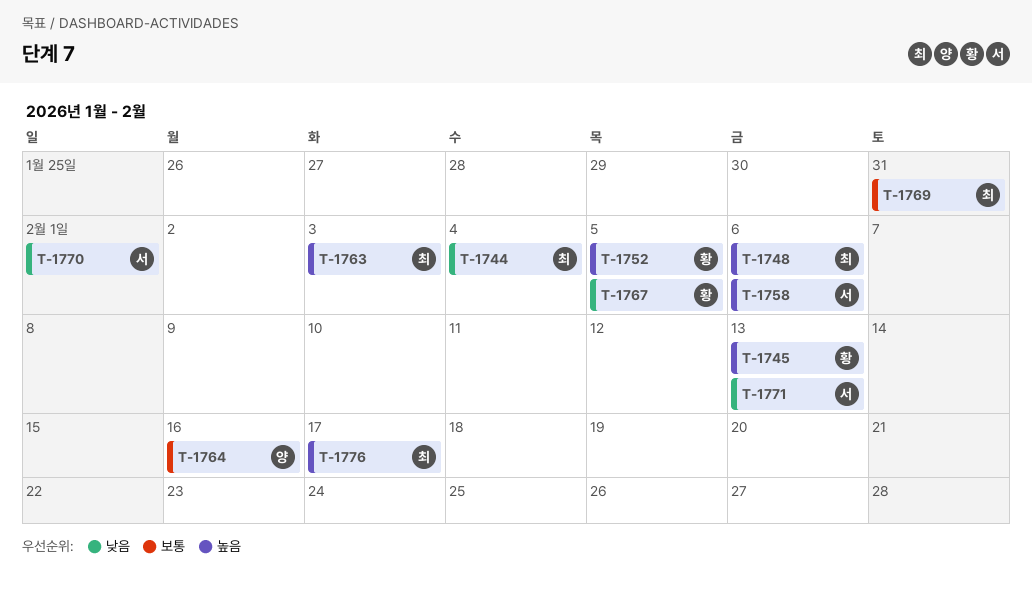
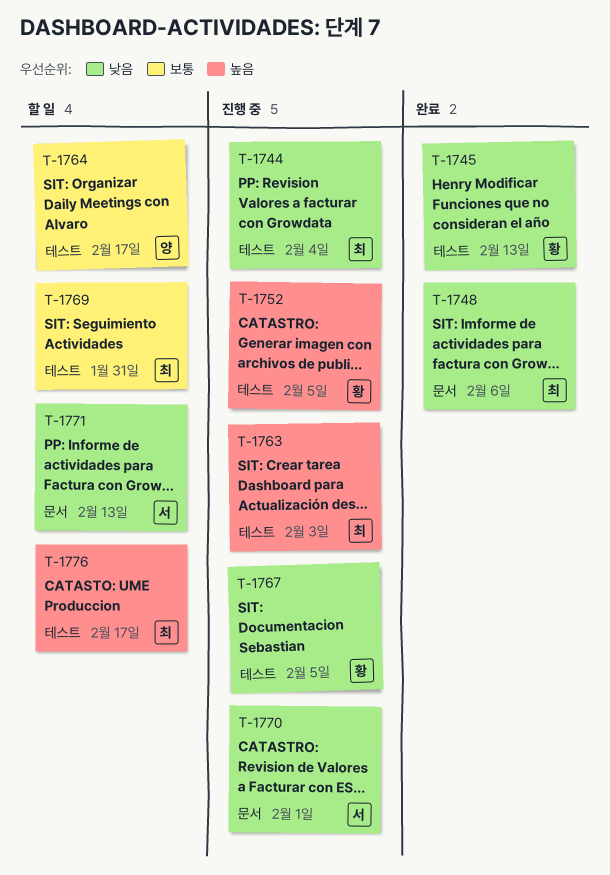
T-1745, priority: 높음 -> 낮음
T-1748, priority: 높음 -> 낮음
T-1758: present -> none
T-1764, due: Feb 16 -> Feb 17

